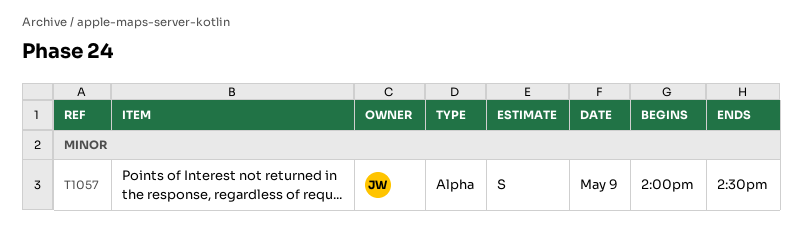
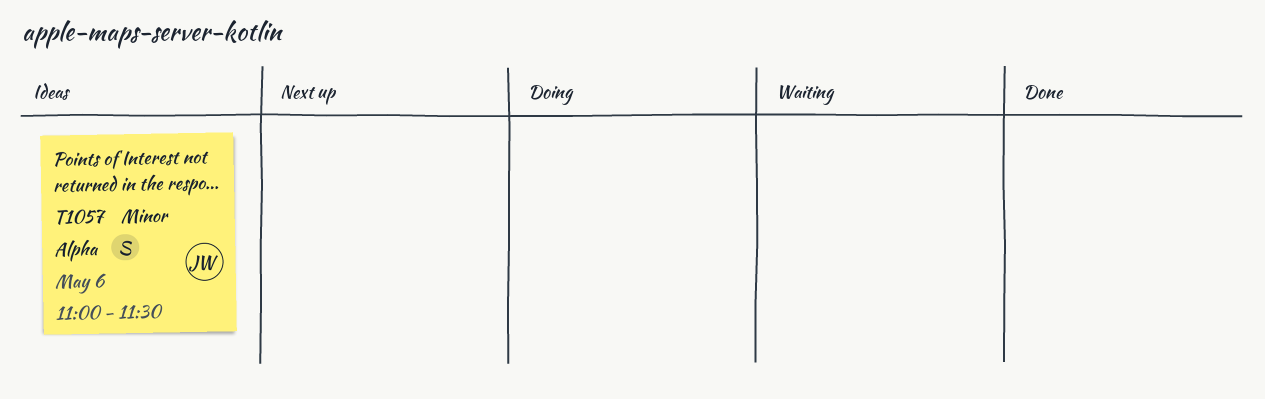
T1057, day: May 9 -> May 6
T1057, begins: 14:00 -> 11:00
T1057, ends: 14:30 -> 11:30

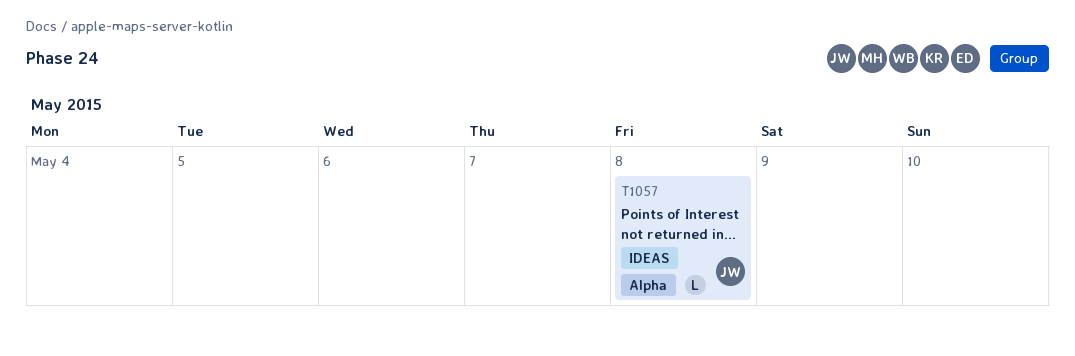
T1057, estimate: S -> L
T1057, day: May 6 -> May 8

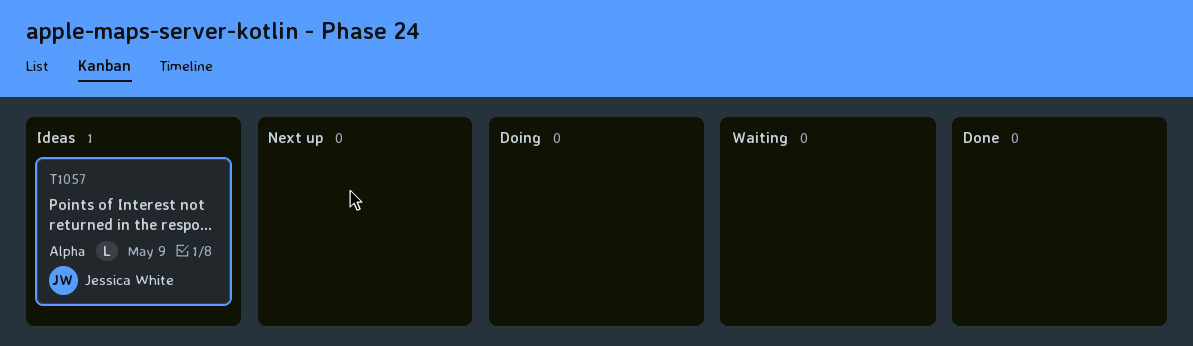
T1057, day: May 8 -> May 9

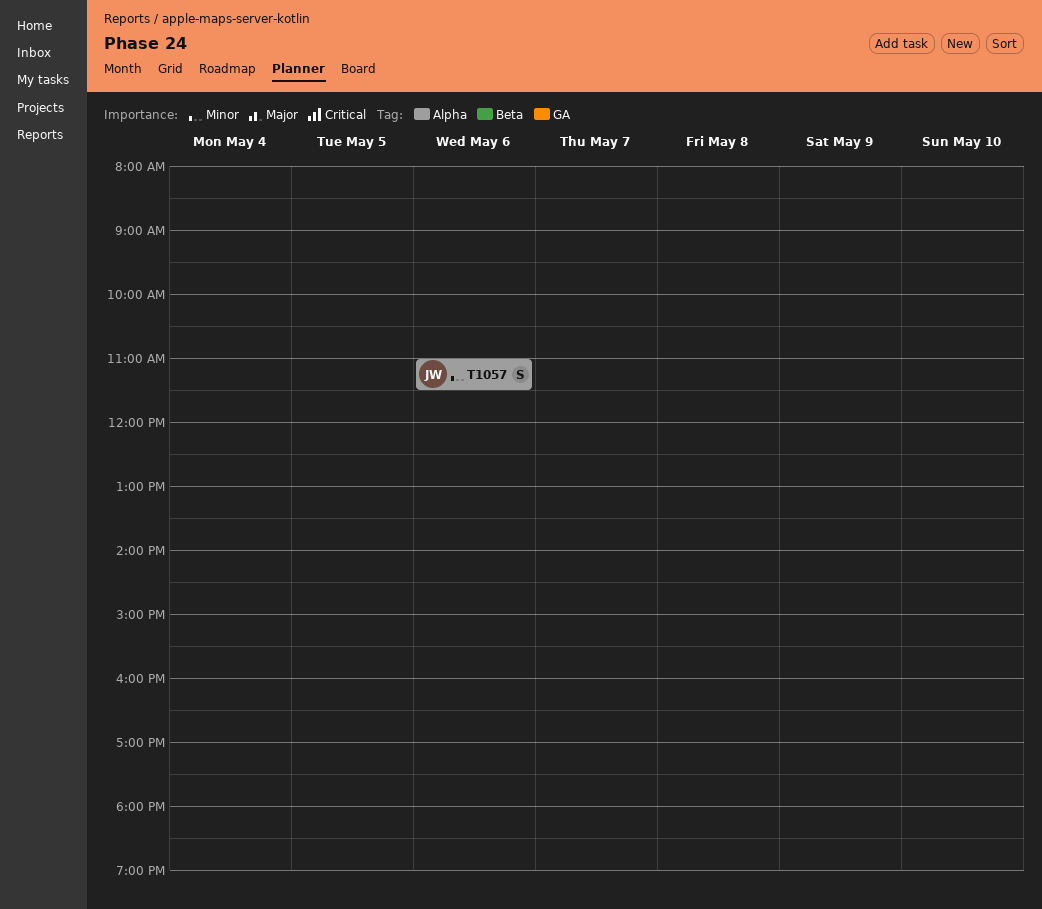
T1057, estimate: L -> S
T1057, day: May 9 -> May 6

